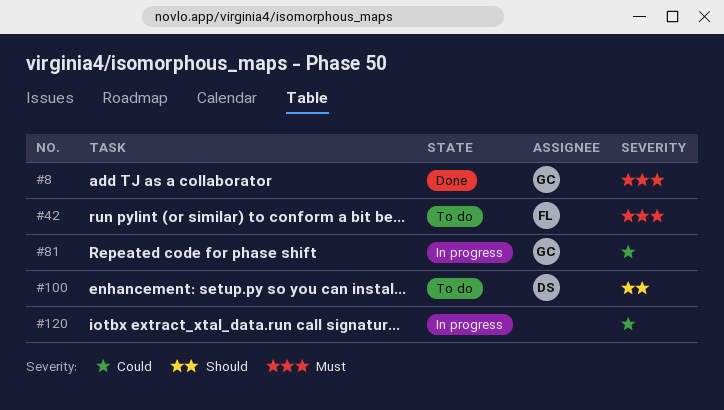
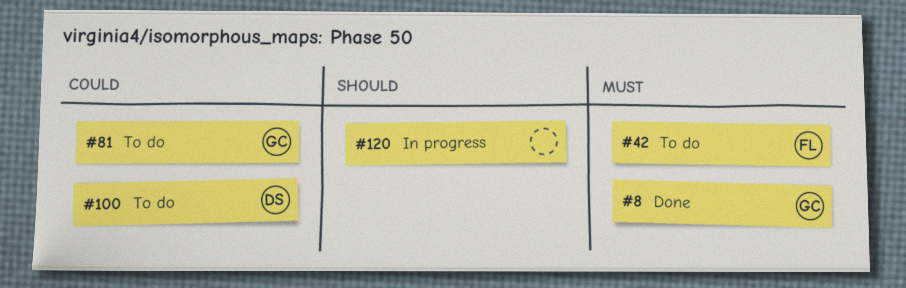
#81, status: In progress -> To do
#100, priority: Should -> Could
#120, priority: Could -> Should

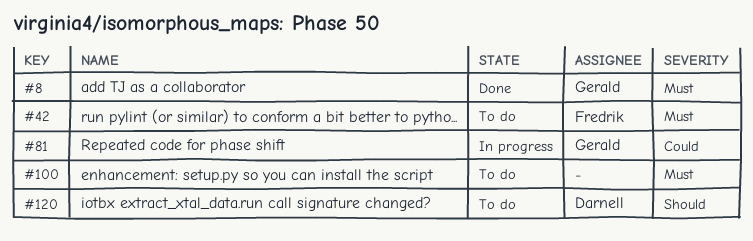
#81, status: To do -> In progress
#100, owner: Darnell -> none
#100, priority: Could -> Must
#120, status: In progress -> To do
#120, owner: none -> Darnell

